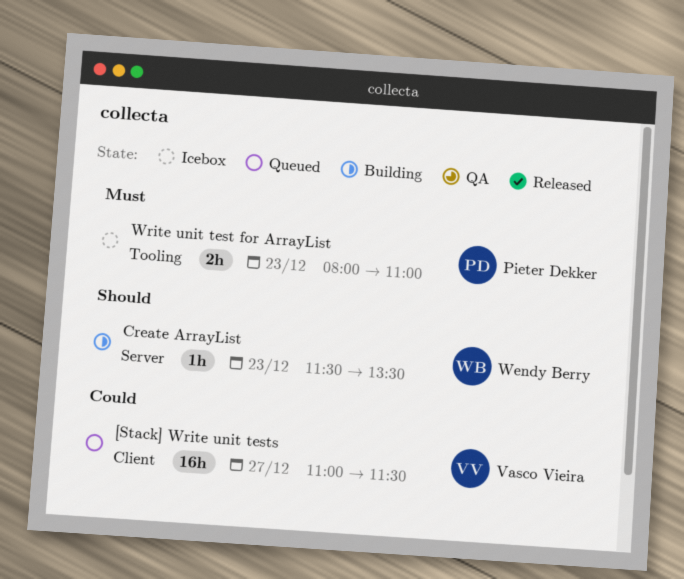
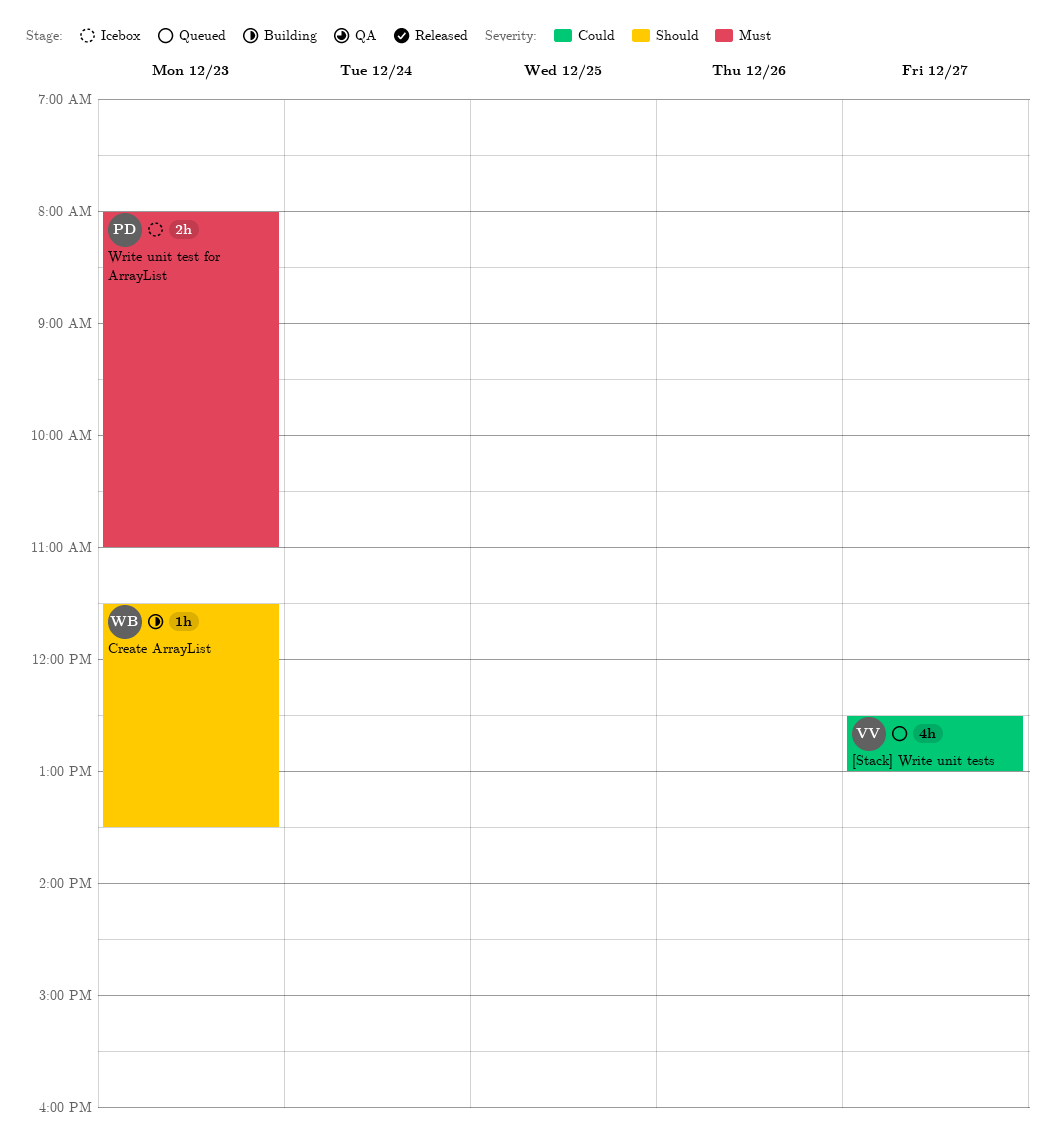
[Stack] Write unit tests, estimate: 16h -> 4h
[Stack] Write unit tests, begins: 11:00 -> 12:30
[Stack] Write unit tests, ends: 11:30 -> 13:00

